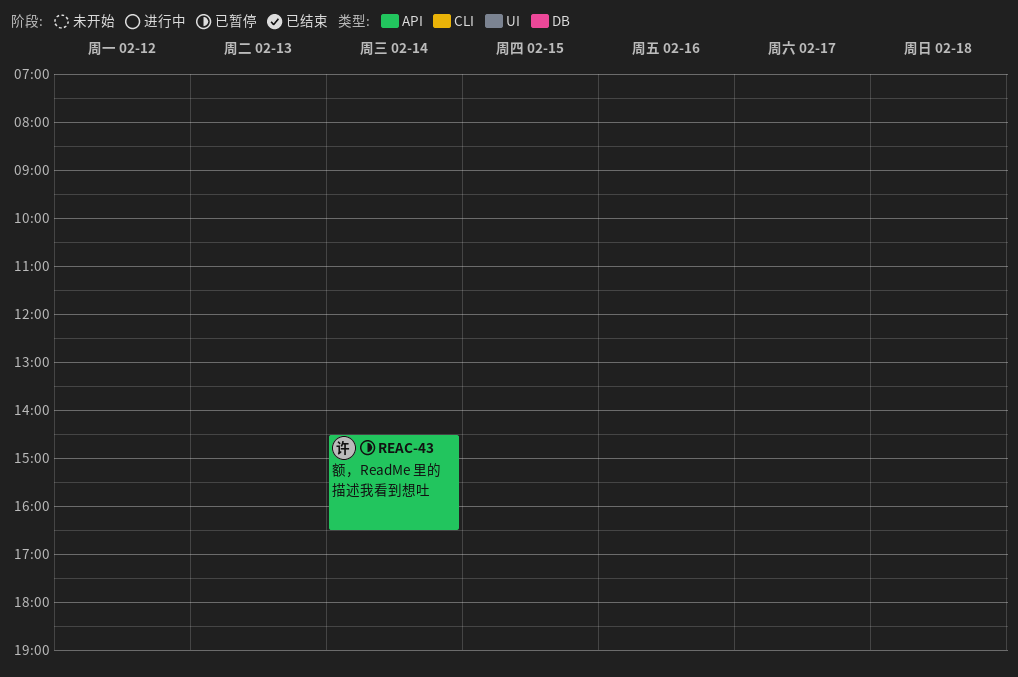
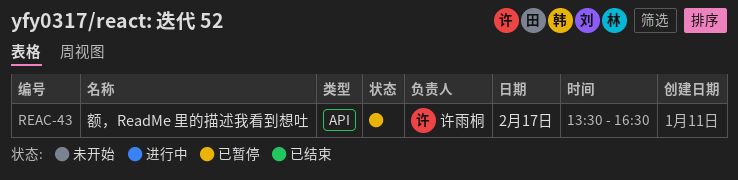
REAC-43, day: Feb 14 -> Feb 17
REAC-43, begins: 14:30 -> 13:30

